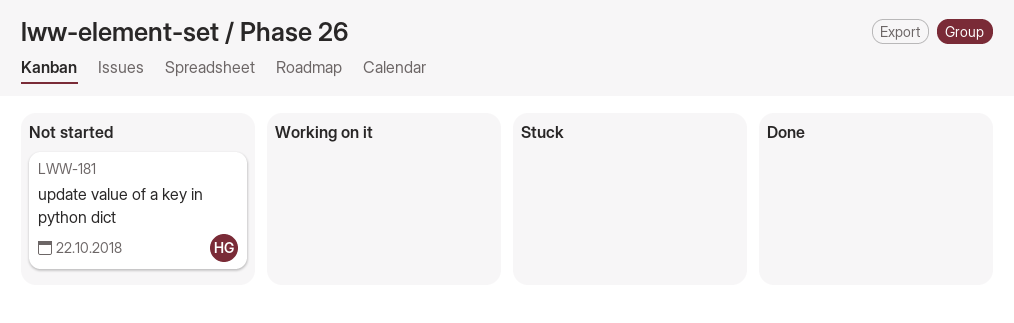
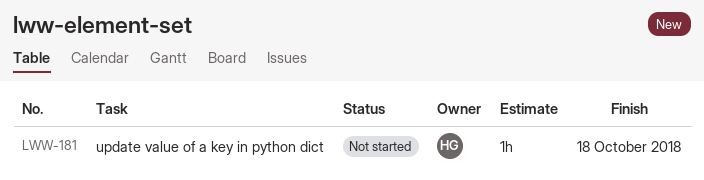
LWW-181, due: Oct 22 -> Oct 18

